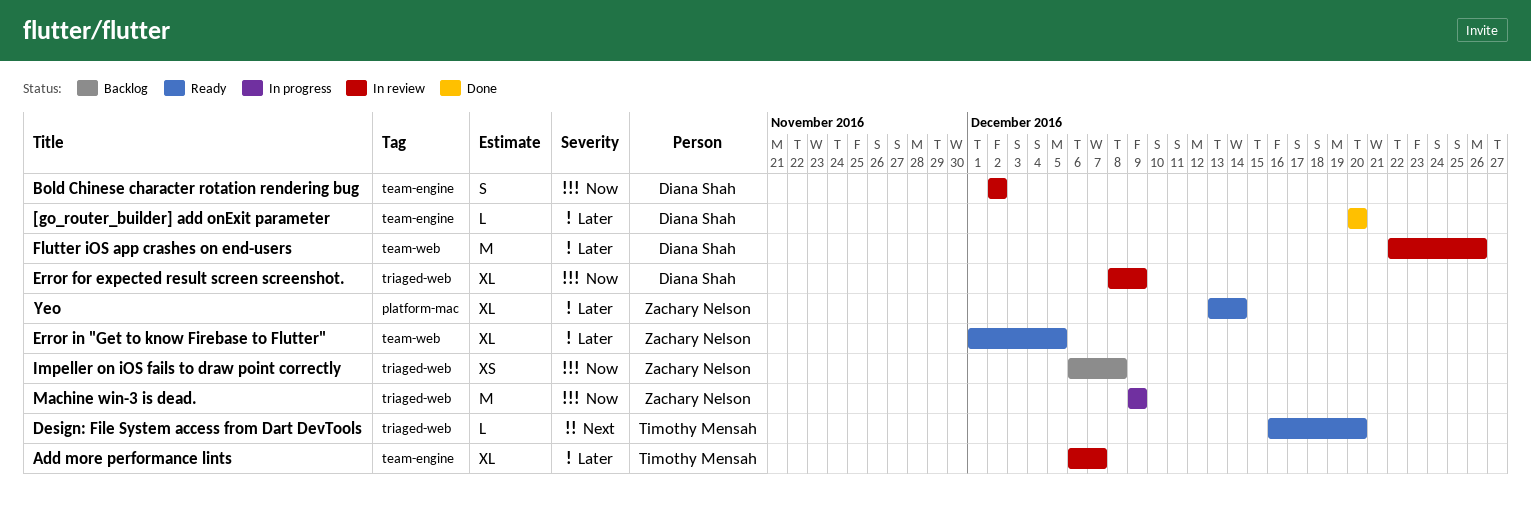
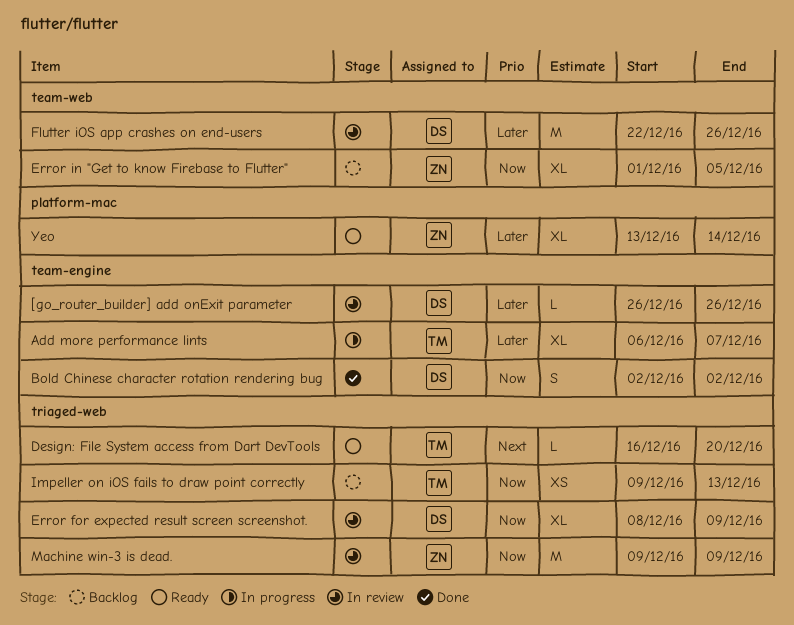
[go_router_builder] add onExit parameter, status: Done -> In review
[go_router_builder] add onExit parameter, start: Dec 20 -> Dec 26
[go_router_builder] add onExit parameter, due: Dec 20 -> Dec 26
Add more performance lints, status: In review -> In progress
Bold Chinese character rotation rendering bug, status: In review -> Done
Error in "Get to know Firebase to Flutter", status: Ready -> Backlog
Error in "Get to know Firebase to Flutter", priority: Later -> Now
Impeller on iOS fails to draw point correctly, owner: Zachary Nelson -> Timothy Mensah
Impeller on iOS fails to draw point correctly, start: Dec 6 -> Dec 9
Impeller on iOS fails to draw point correctly, due: Dec 8 -> Dec 13
Machine win-3 is dead., status: In progress -> In review

